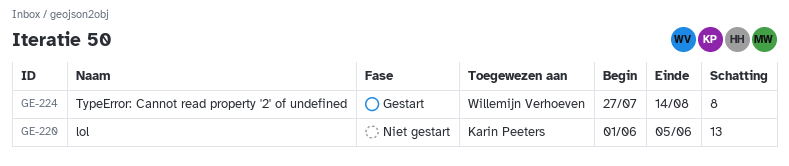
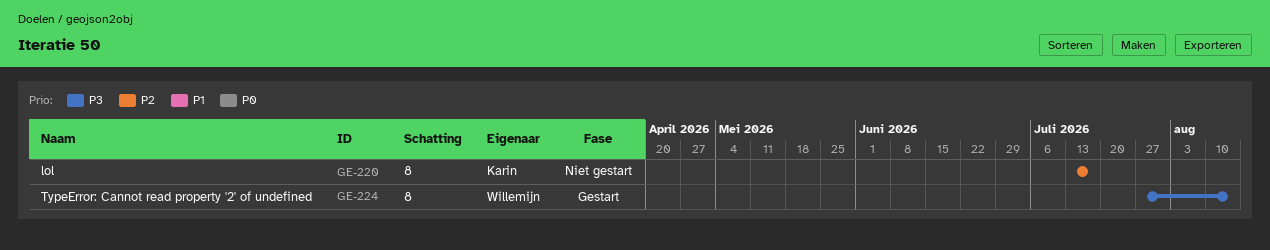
GE-220, estimate: 13 -> 8
GE-220, start: Jun 1 -> Jul 13
GE-220, due: Jun 5 -> Jul 17

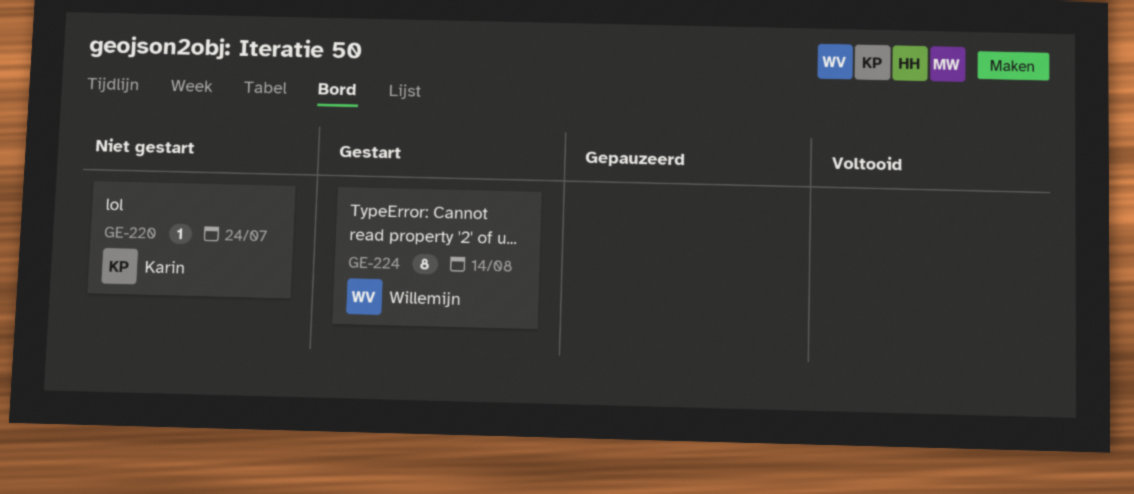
GE-220, estimate: 8 -> 1
GE-220, due: Jul 17 -> Jul 24

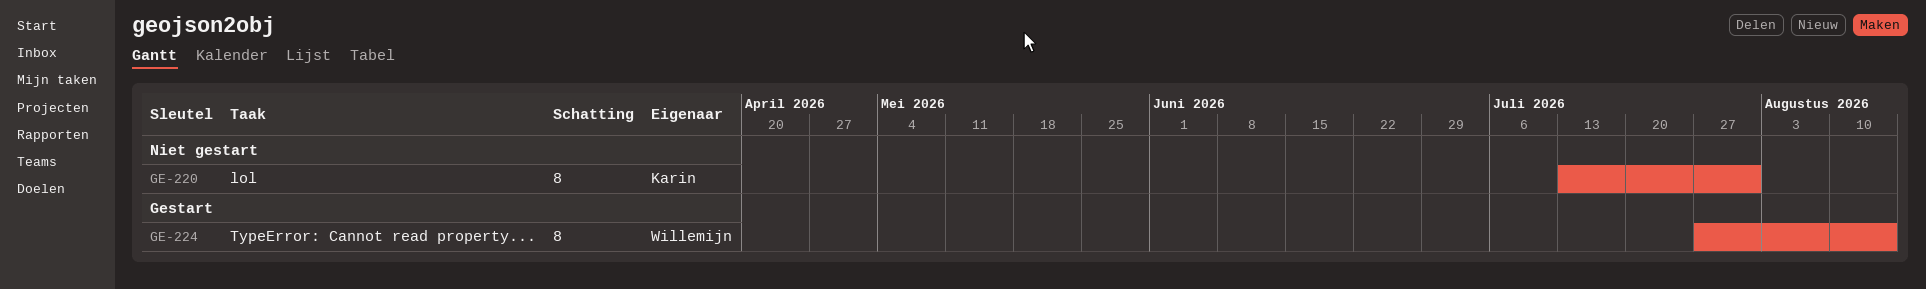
GE-220, estimate: 1 -> 8
GE-220, due: Jul 24 -> Jul 31

